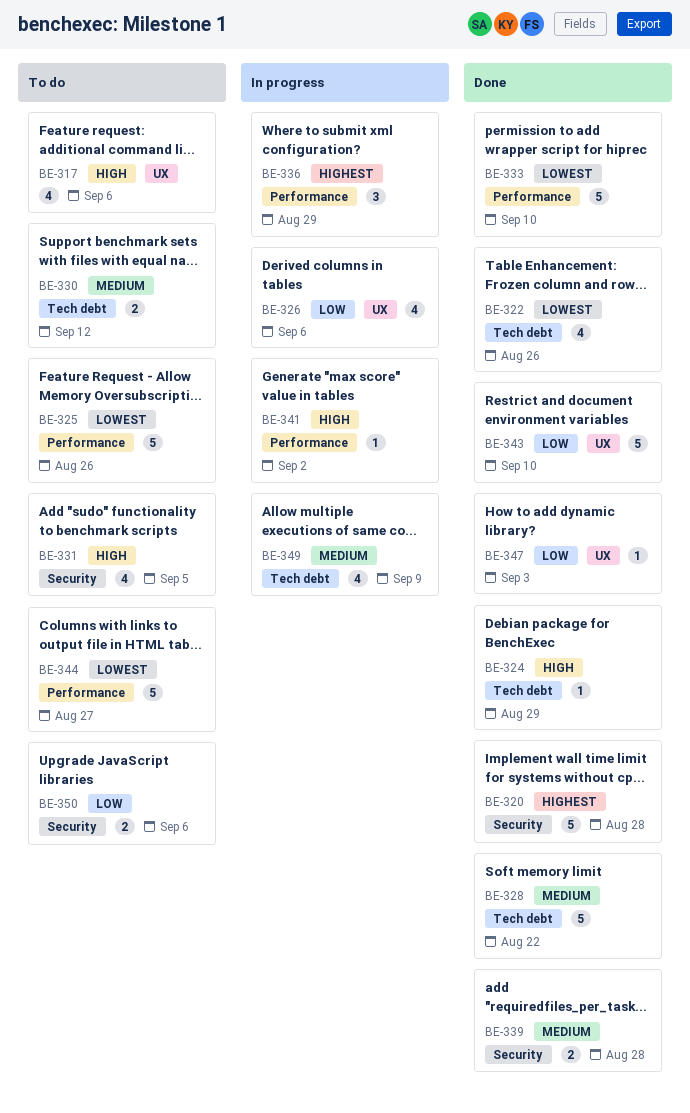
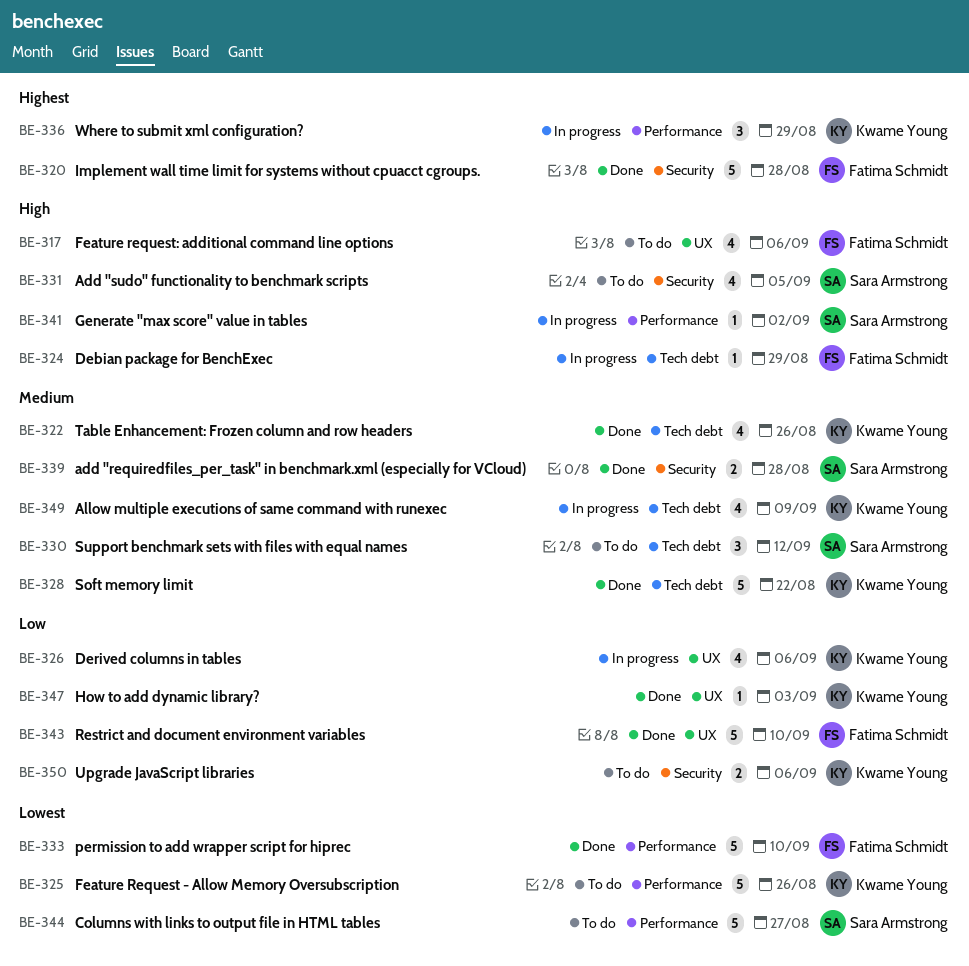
BE-322, priority: Lowest -> Medium
BE-324, status: Done -> In progress
BE-330, estimate: 2 -> 3

